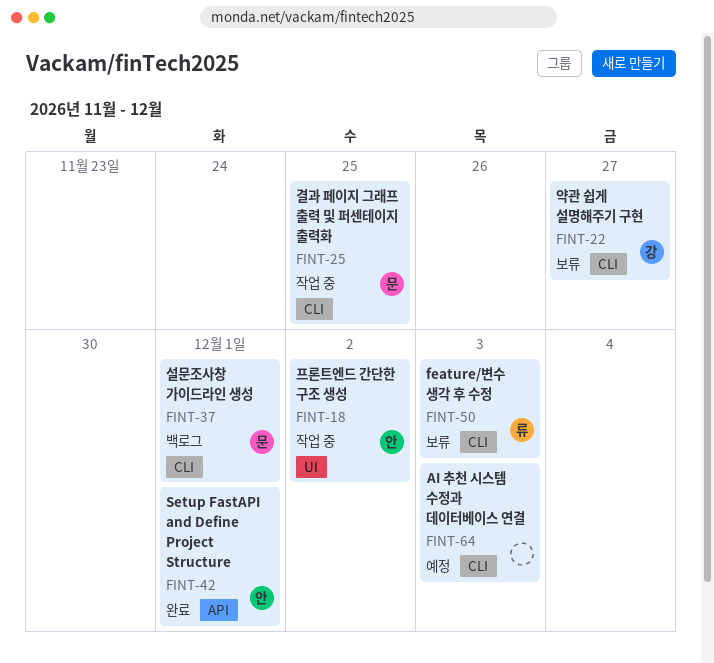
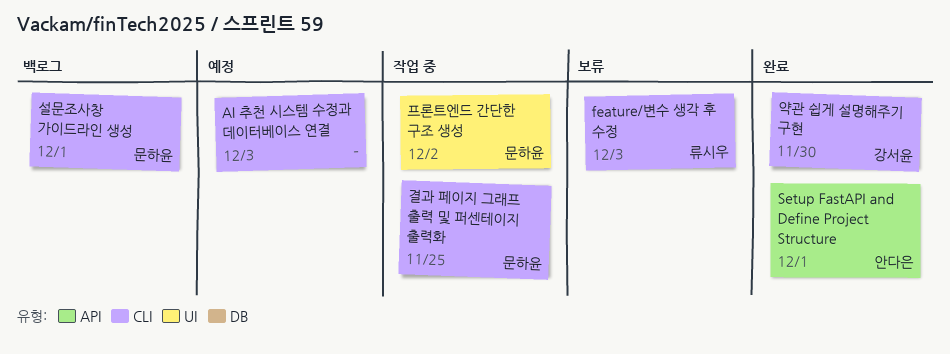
약관 쉽게 설명해주기 구현, status: 보류 -> 완료
약관 쉽게 설명해주기 구현, due: Nov 27 -> Nov 30
프론트엔드 간단한 구조 생성, owner: 안다은 -> 문하윤

